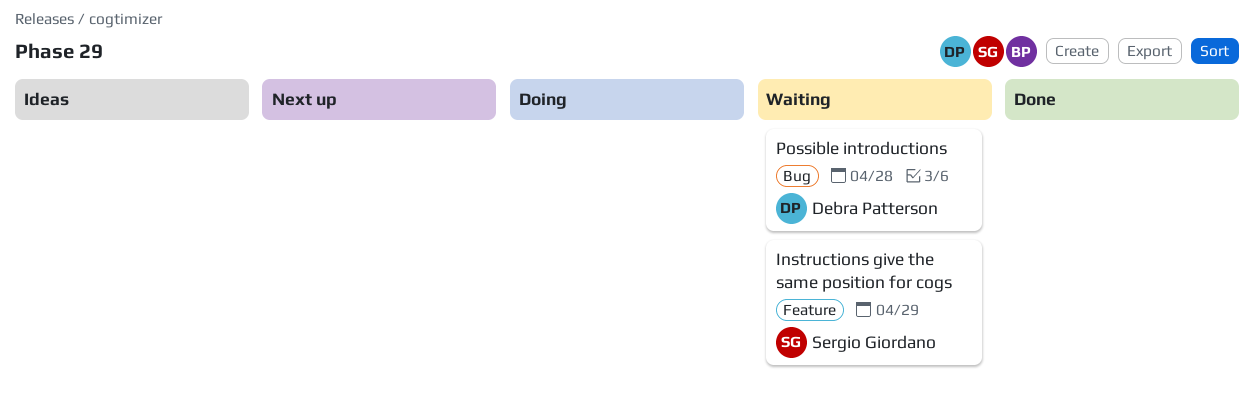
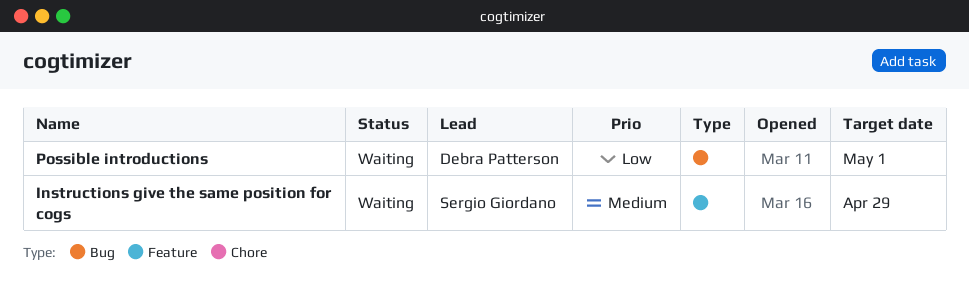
Possible introductions, due: Apr 28 -> May 1

